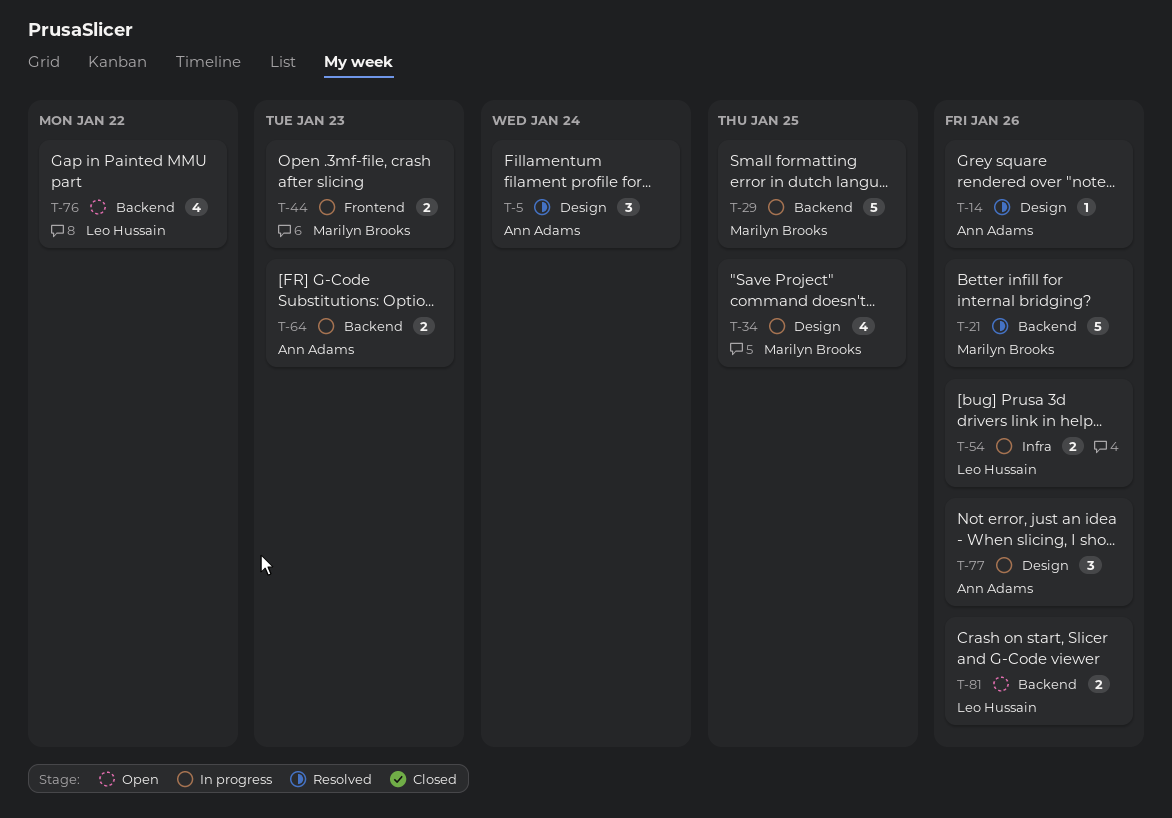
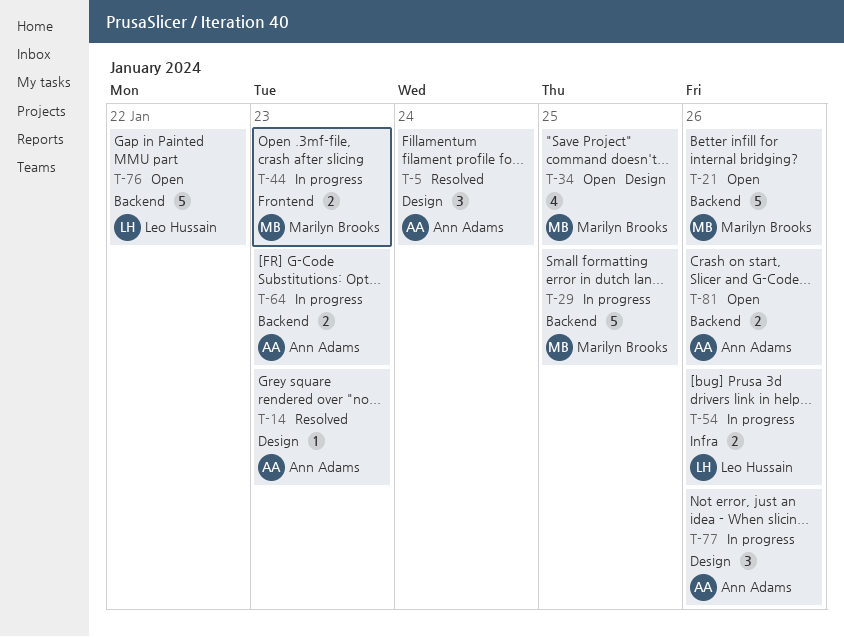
T-14, due: Jan 26 -> Jan 23
T-21, status: Resolved -> Open
T-34, status: In progress -> Open
T-76, estimate: 4 -> 5
T-81, owner: Leo Hussain -> Ann Adams

